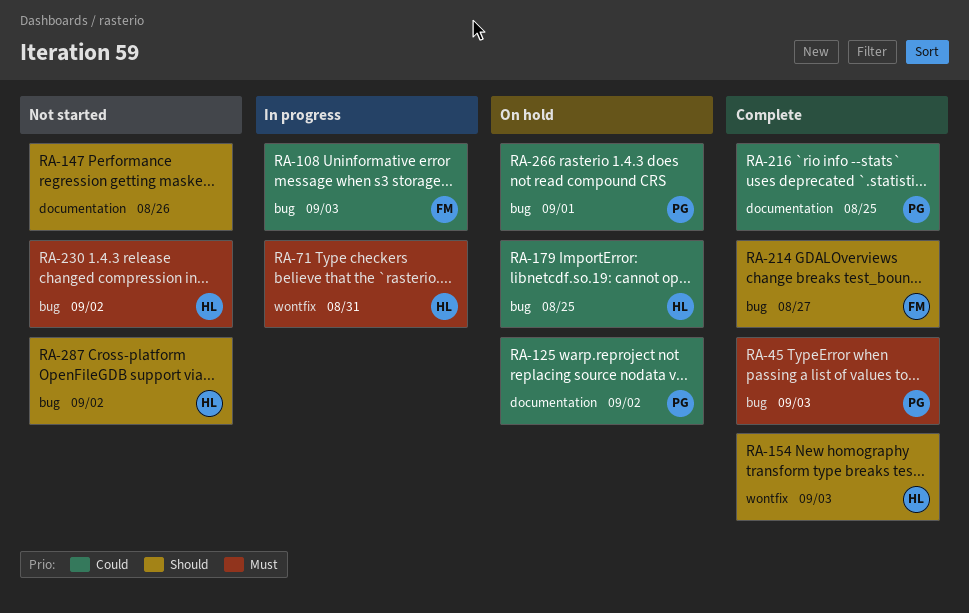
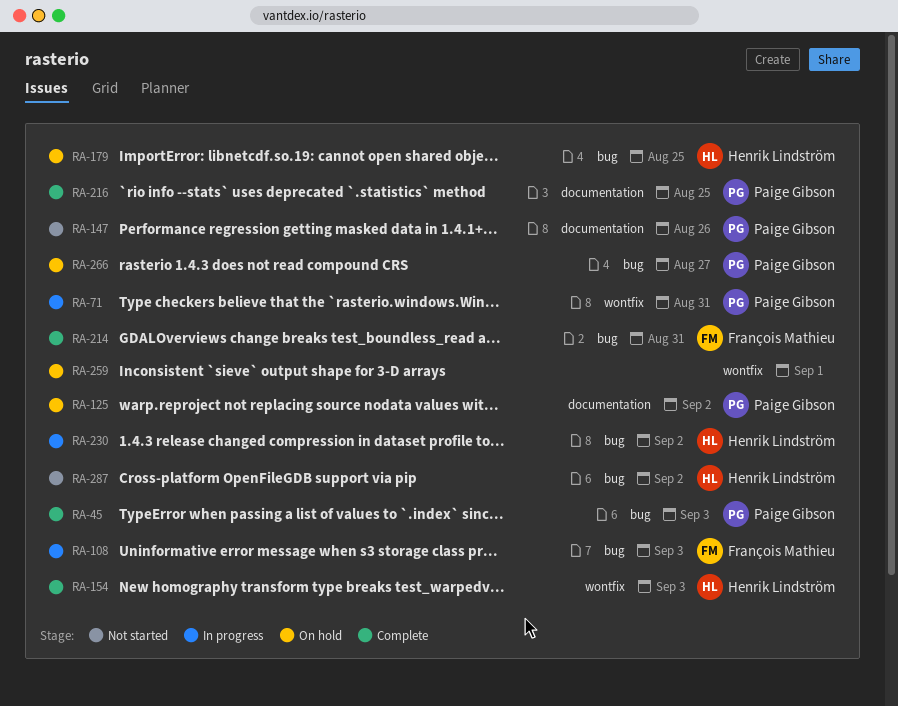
RA-71, owner: Henrik Lindström -> Paige Gibson
RA-147, owner: none -> Paige Gibson
RA-214, due: Aug 27 -> Aug 31
RA-230, status: Not started -> In progress
RA-259: none -> present
RA-266, due: Sep 1 -> Aug 27

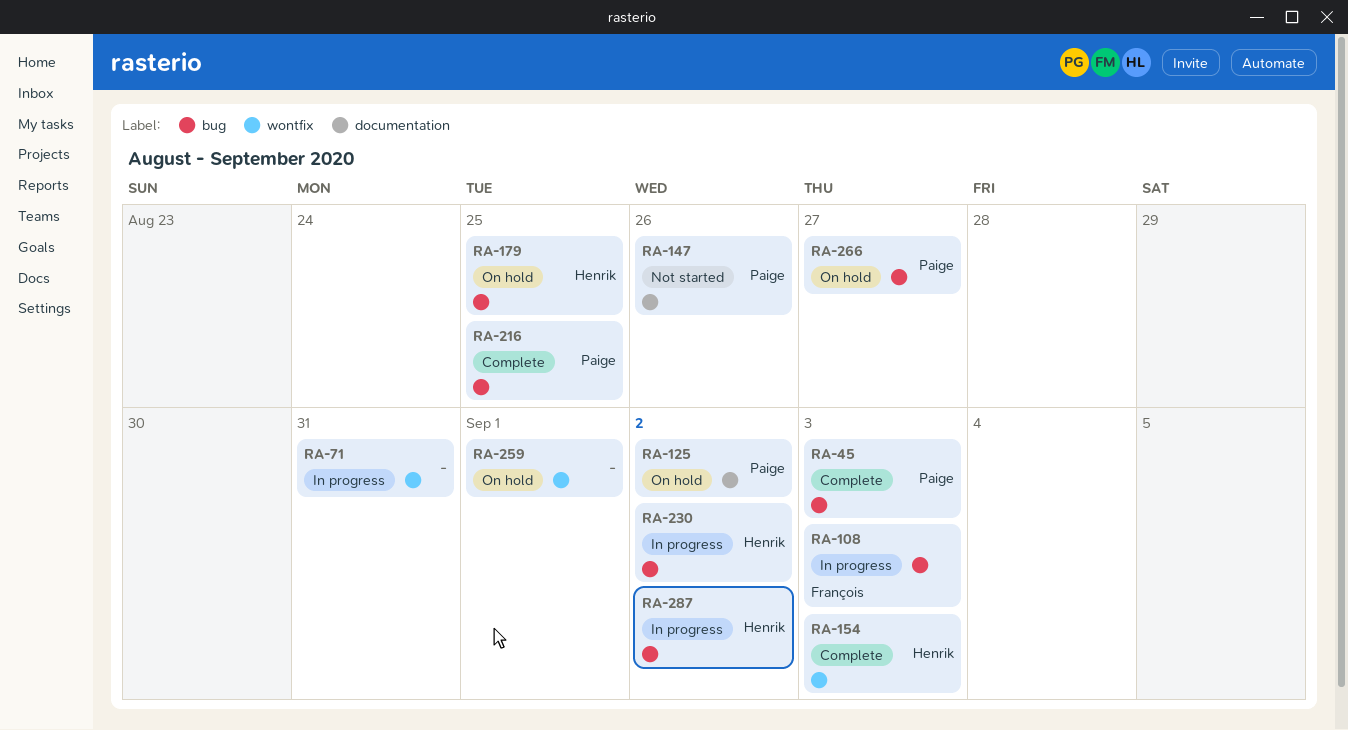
RA-71, owner: Paige Gibson -> none
RA-214: present -> none
RA-216, label: documentation -> bug
RA-287, status: Not started -> In progress

